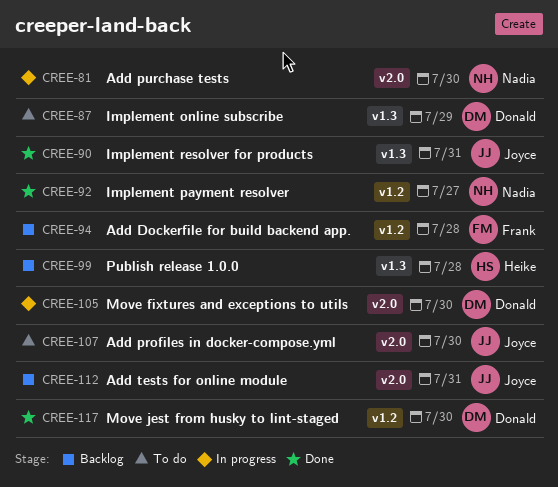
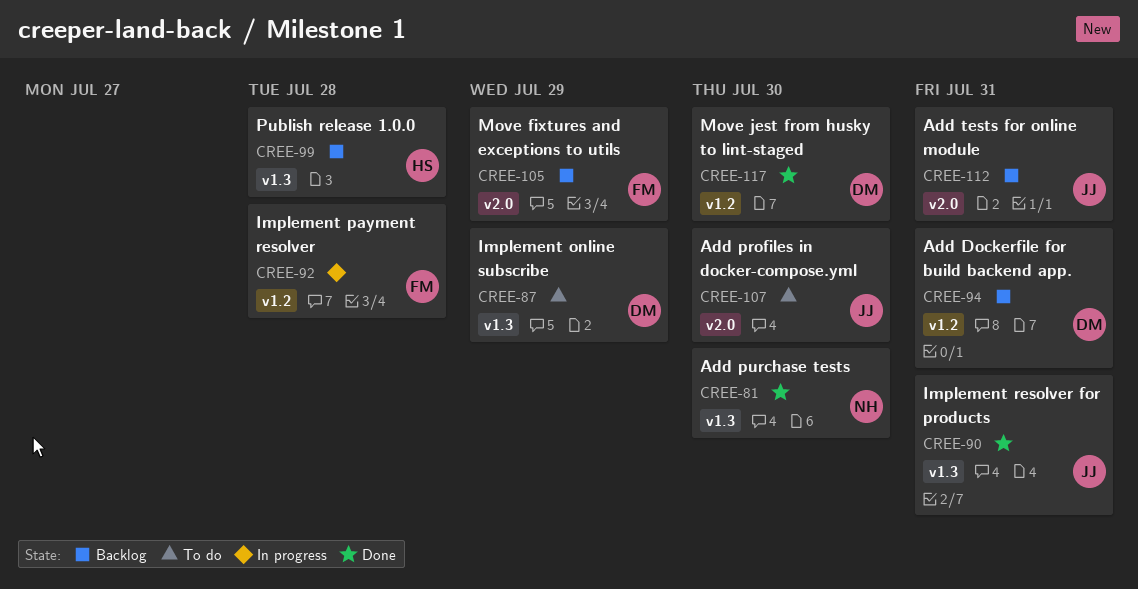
CREE-81, status: In progress -> Done
CREE-81, label: v2.0 -> v1.3
CREE-92, status: Done -> In progress
CREE-92, owner: Nadia -> Frank
CREE-92, due: Jul 27 -> Jul 28
CREE-94, owner: Frank -> Donald
CREE-94, due: Jul 28 -> Jul 31
CREE-105, status: In progress -> Backlog
CREE-105, owner: Donald -> Frank
CREE-105, due: Jul 30 -> Jul 29

